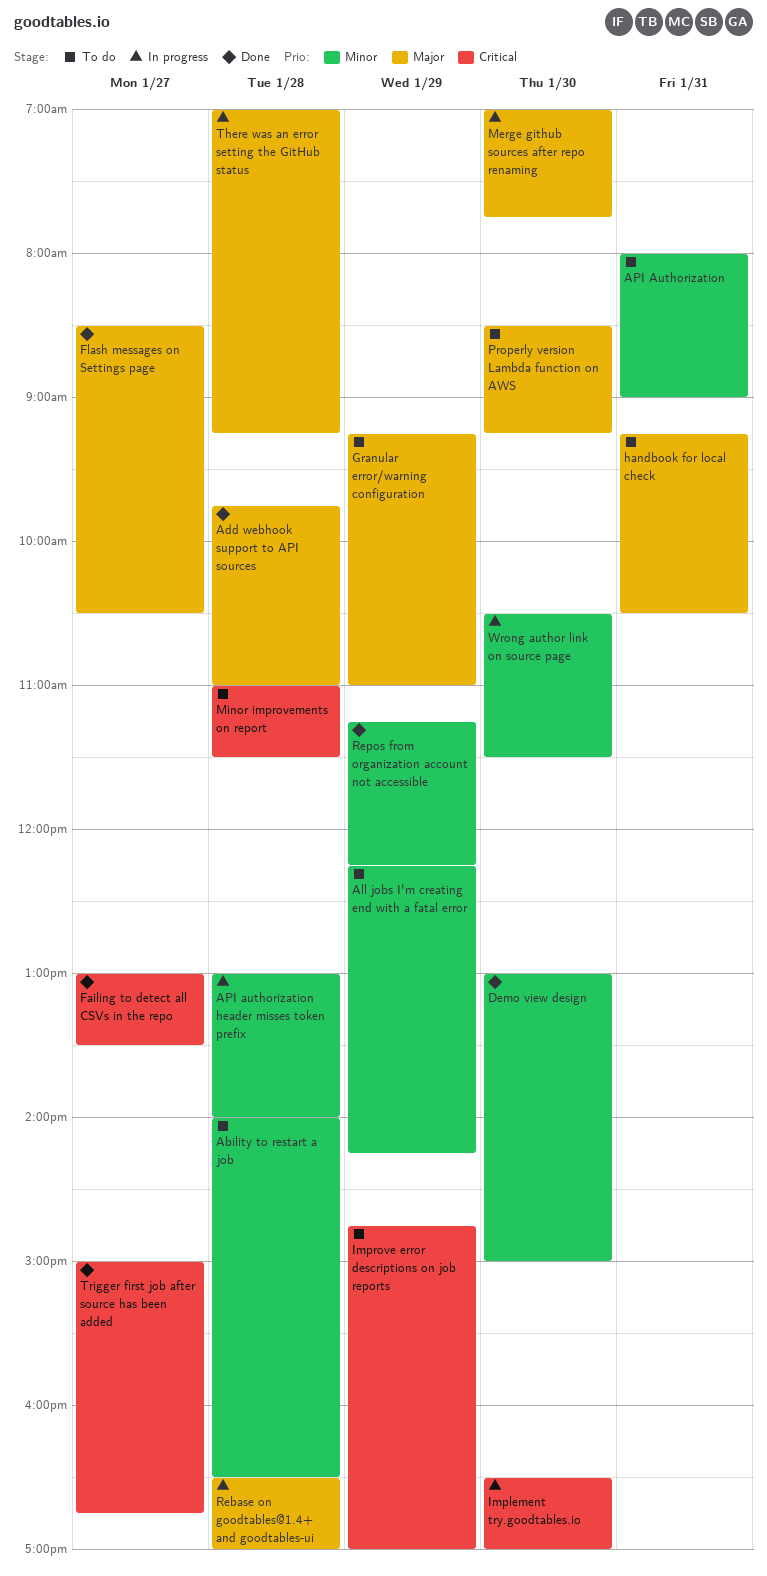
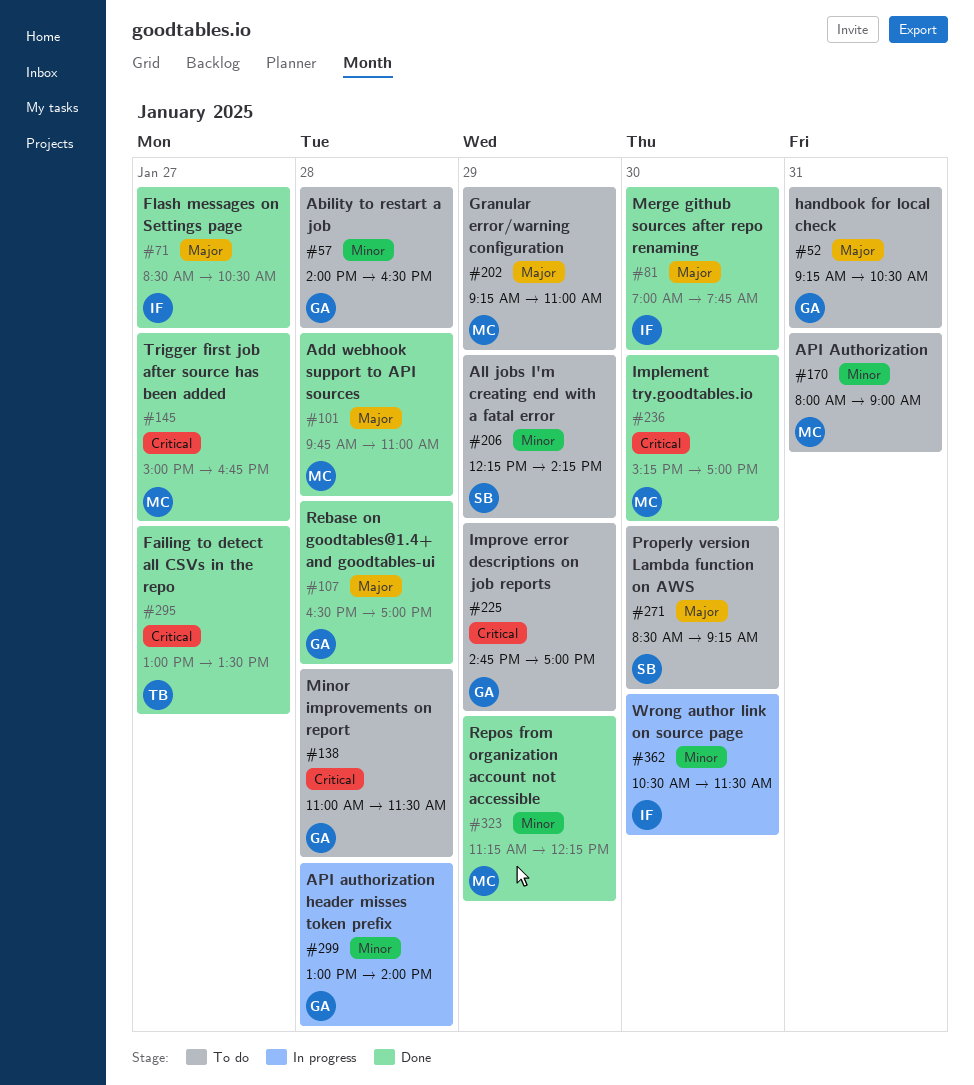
Demo view design: present -> none
Implement try.goodtables.io, status: In progress -> Done
Implement try.goodtables.io, begins: 16:30 -> 15:15
Merge github sources after repo renaming, status: In progress -> Done
Rebase on goodtables@1.4+ and goodtables-ui, status: In progress -> Done
There was an error setting the GitHub status: present -> none

